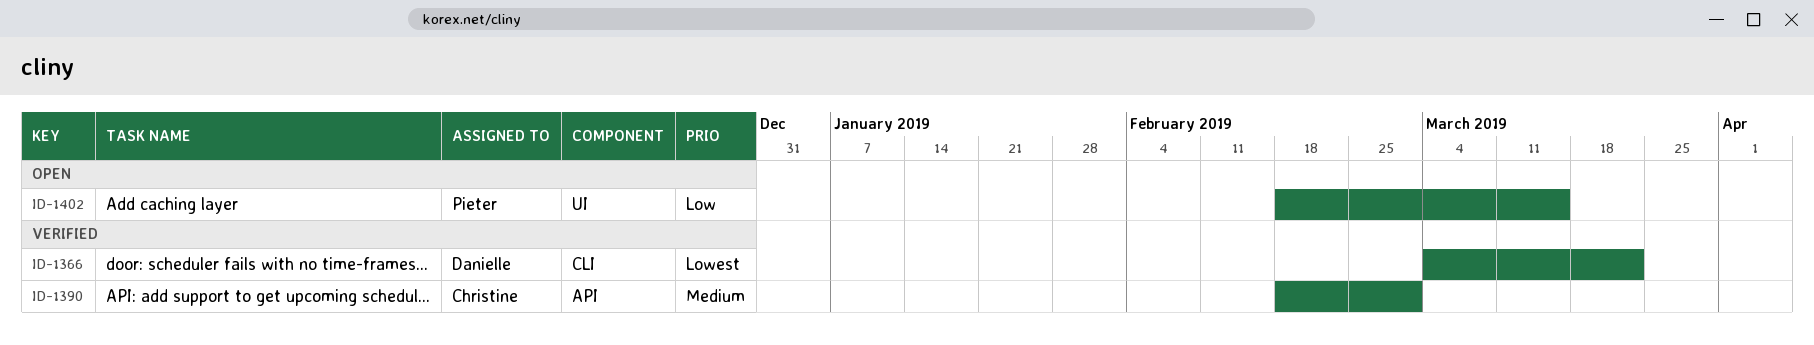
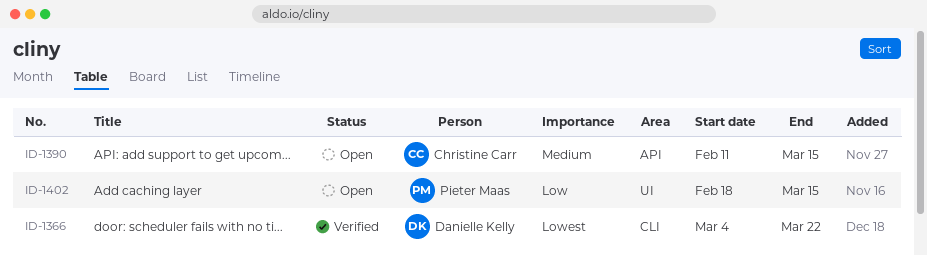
ID-1390, status: Verified -> Open
ID-1390, start: Feb 18 -> Feb 11
ID-1390, due: Mar 1 -> Mar 15

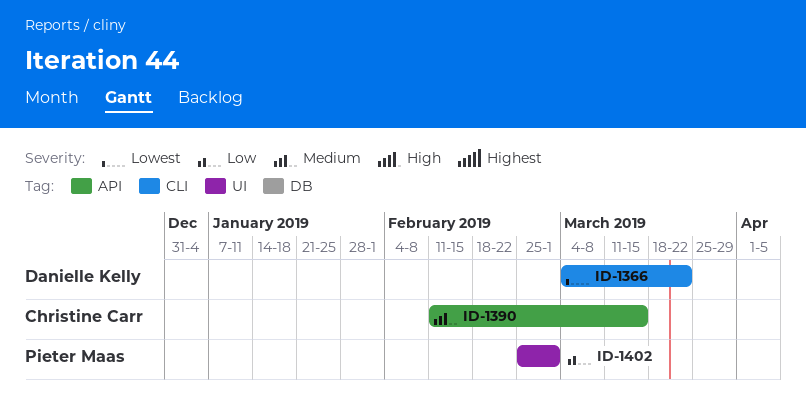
ID-1402, start: Feb 18 -> Feb 25
ID-1402, due: Mar 15 -> Mar 1

